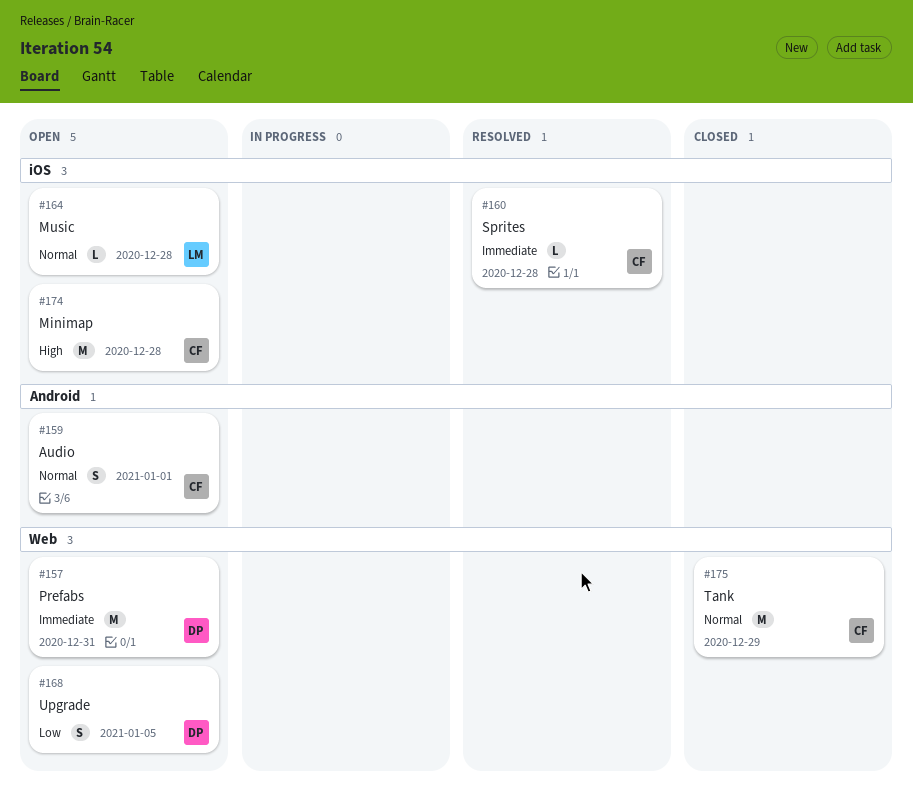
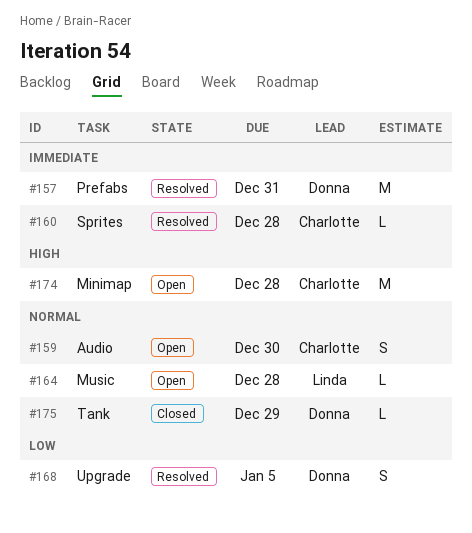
#157, status: Open -> Resolved
#159, due: Jan 1 -> Dec 30
#168, status: Open -> Resolved
#175, owner: Charlotte -> Donna
#175, estimate: M -> L

